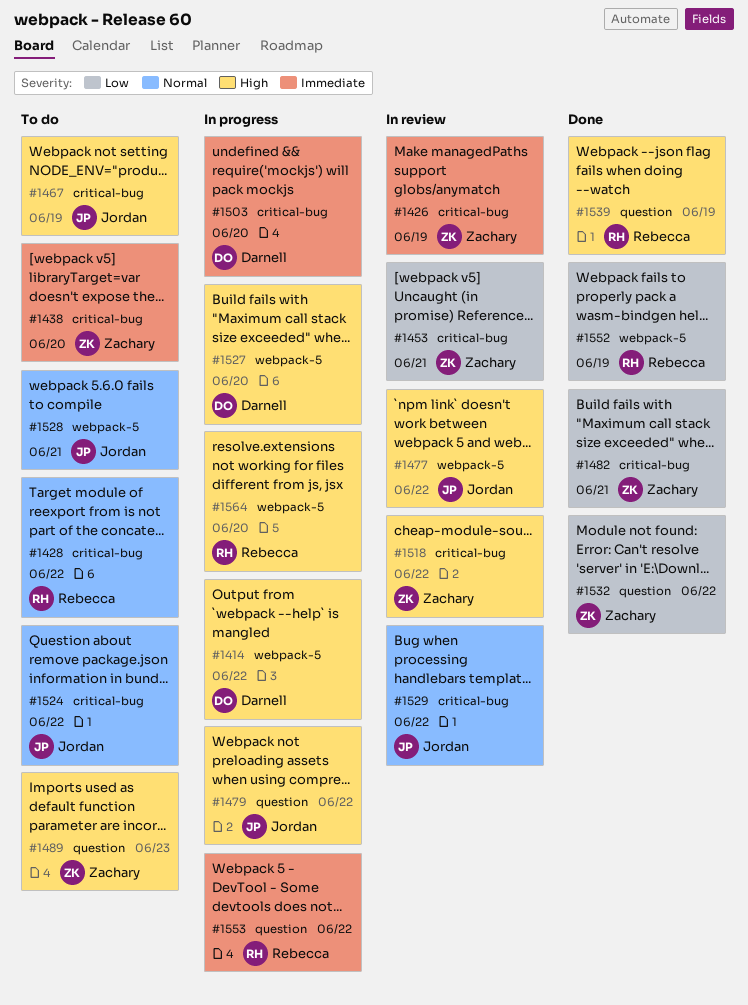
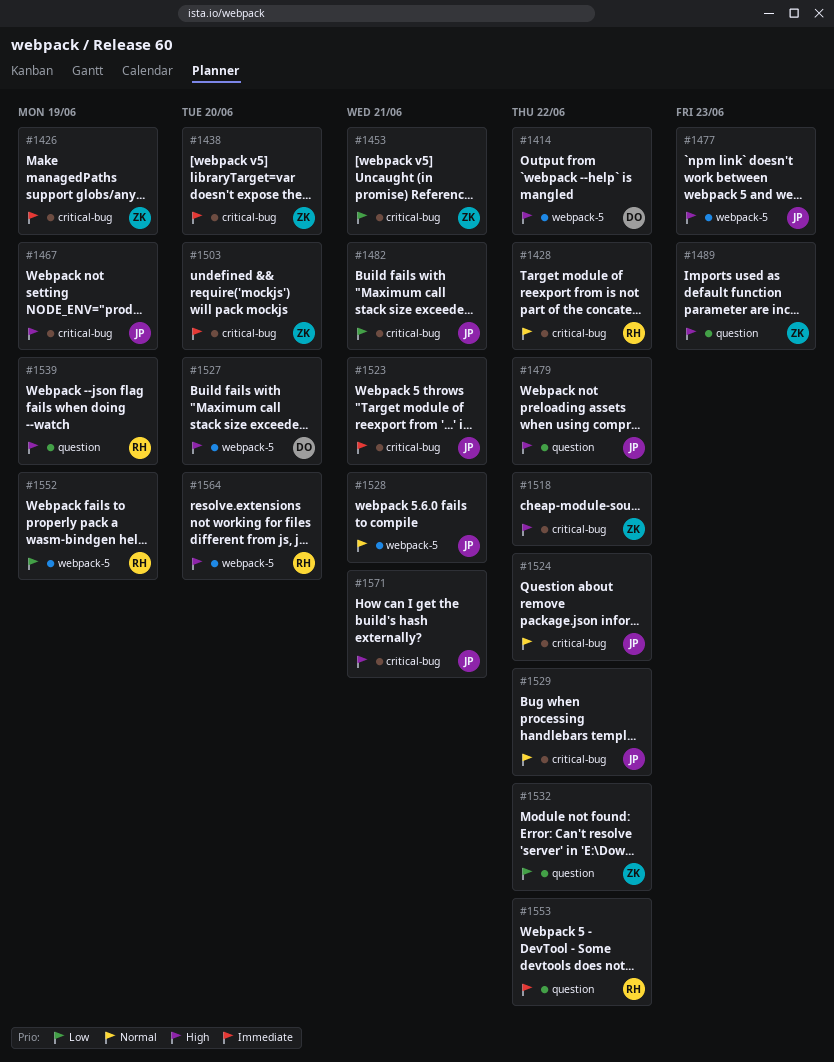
#1477, due: Jun 22 -> Jun 23
#1482, owner: Zachary -> Jordan
#1503, owner: Darnell -> Zachary
#1523: none -> present
#1571: none -> present

